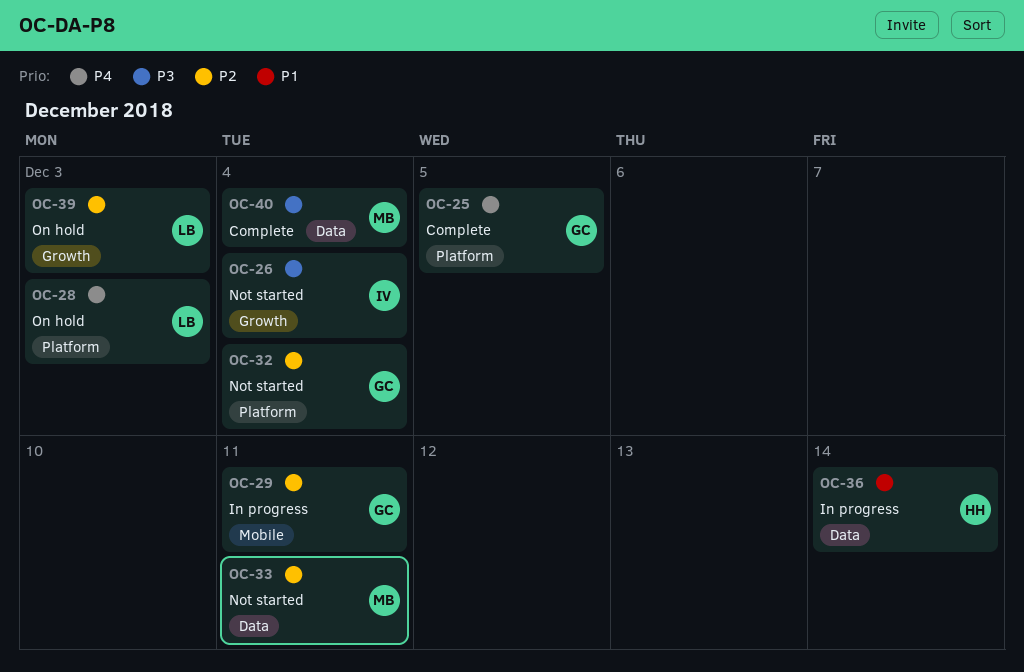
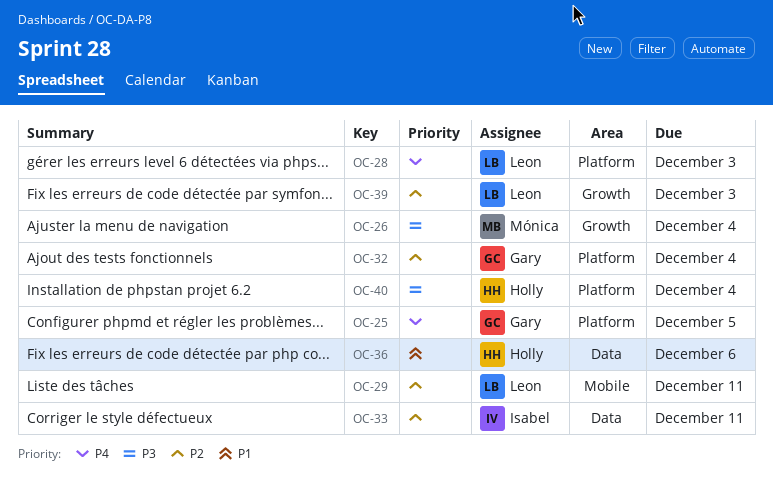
OC-26, owner: Isabel -> Mónica
OC-29, owner: Gary -> Leon
OC-33, owner: Mónica -> Isabel
OC-36, due: Dec 14 -> Dec 6
OC-40, owner: Mónica -> Holly
OC-40, label: Data -> Platform

